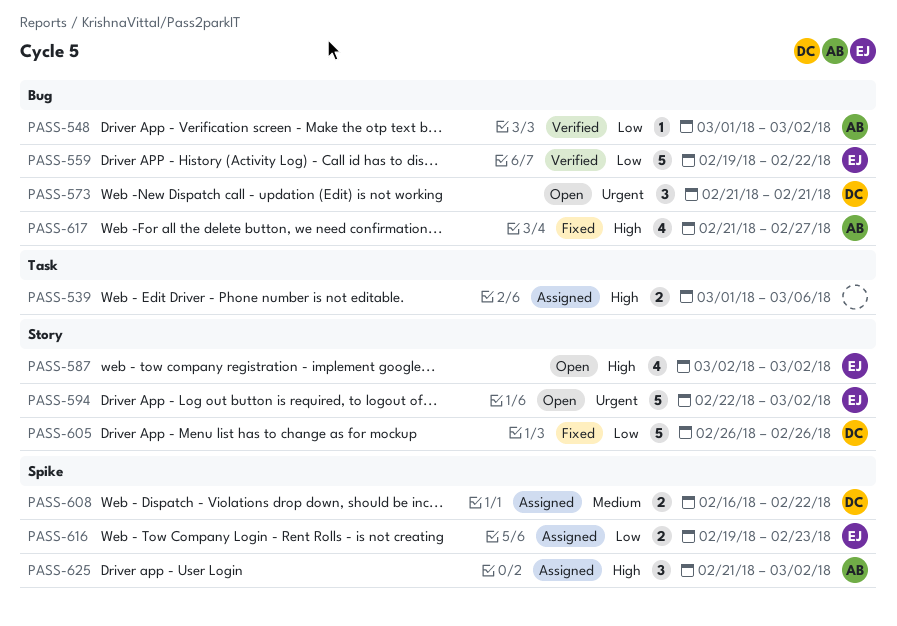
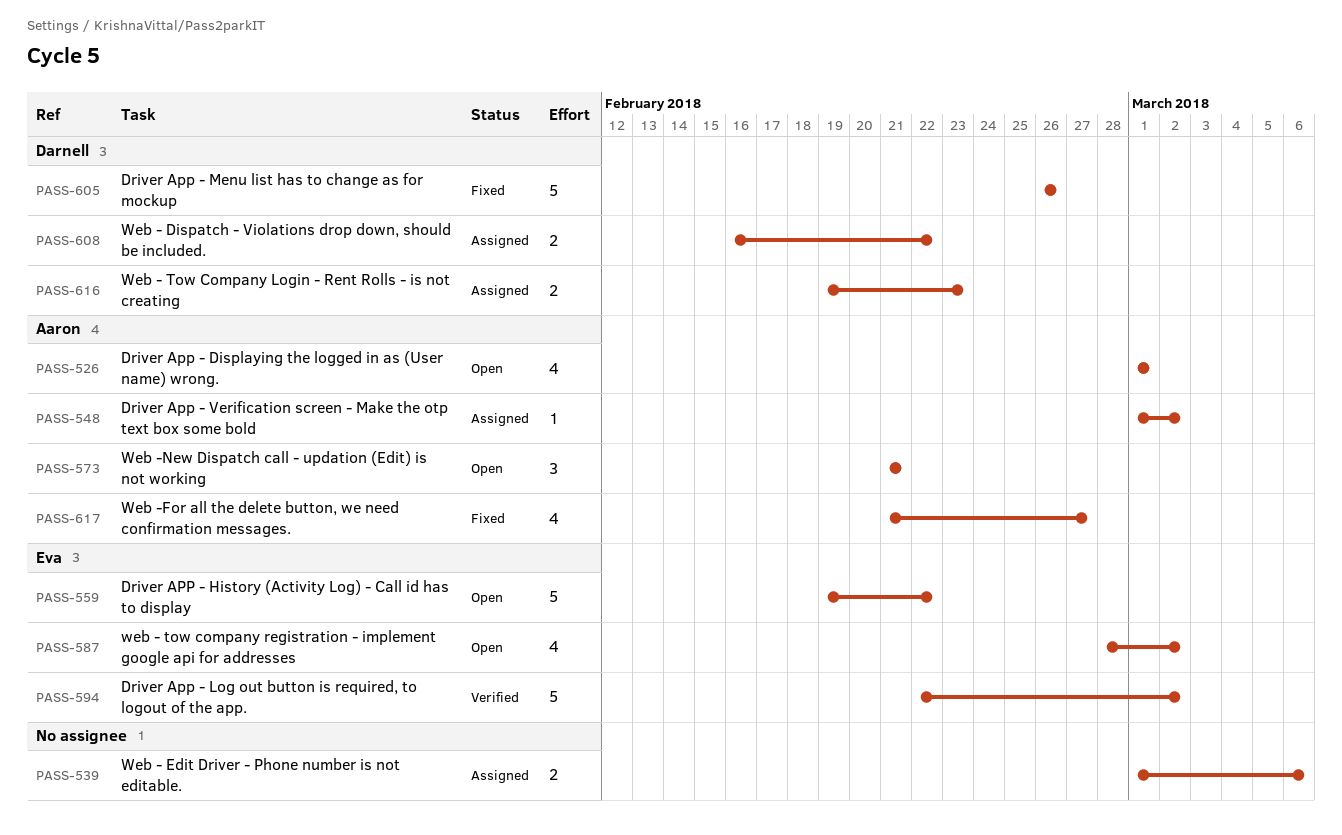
PASS-526: none -> present
PASS-548, status: Verified -> Assigned
PASS-559, status: Verified -> Open
PASS-573, owner: Darnell -> Aaron
PASS-587, start: Mar 2 -> Feb 28
PASS-594, status: Open -> Verified
PASS-616, owner: Eva -> Darnell
PASS-625: present -> none

